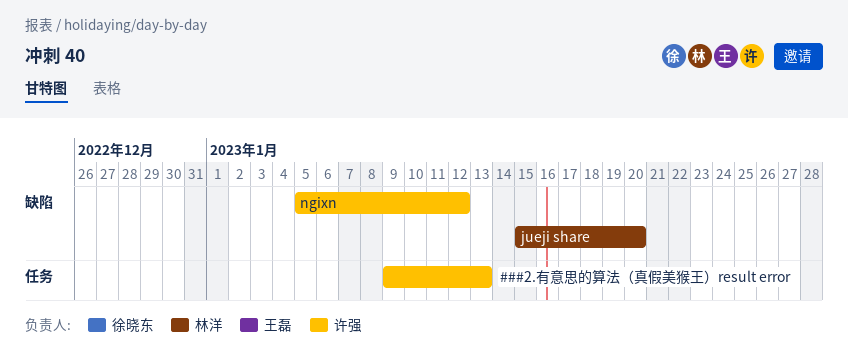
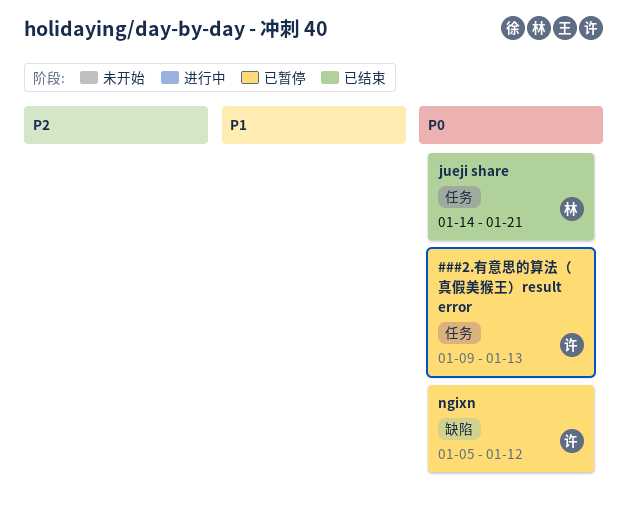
jueji share, label: 缺陷 -> 任务
jueji share, start: Jan 15 -> Jan 14
jueji share, due: Jan 20 -> Jan 21

